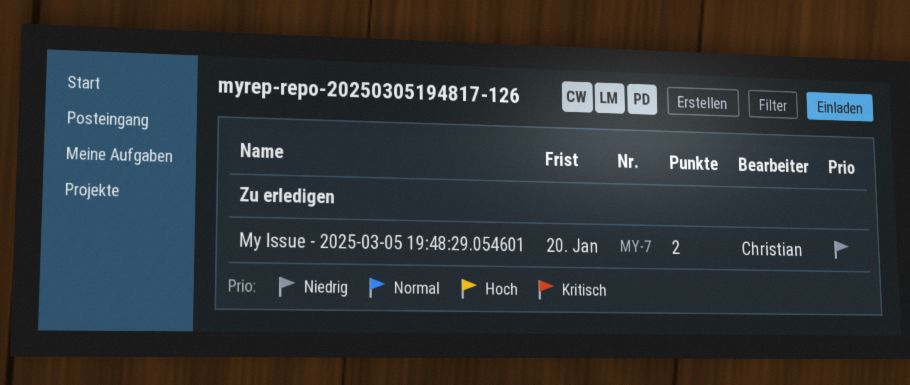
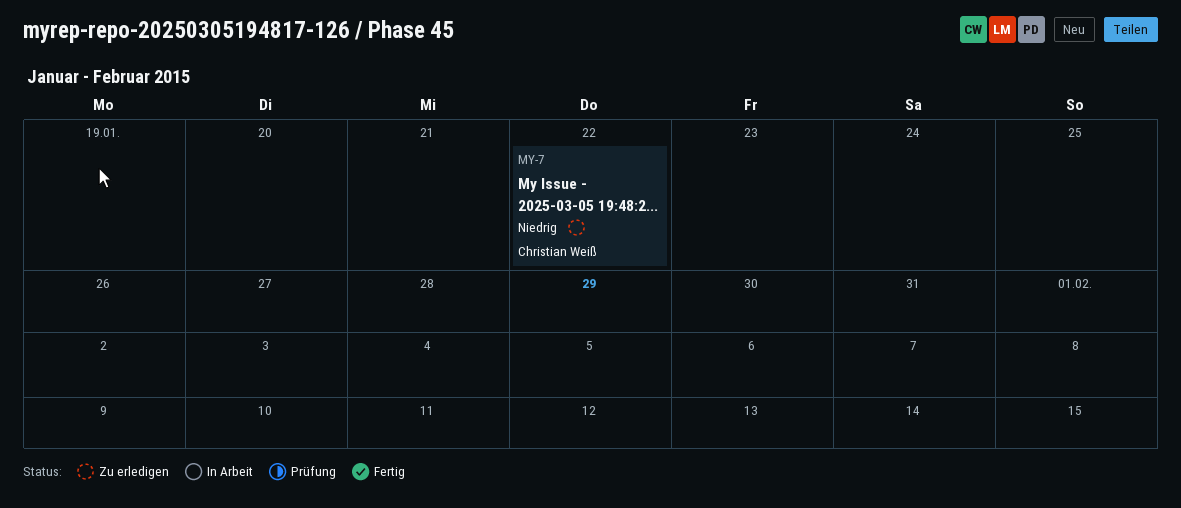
MY-7, due: Jan 20 -> Jan 22

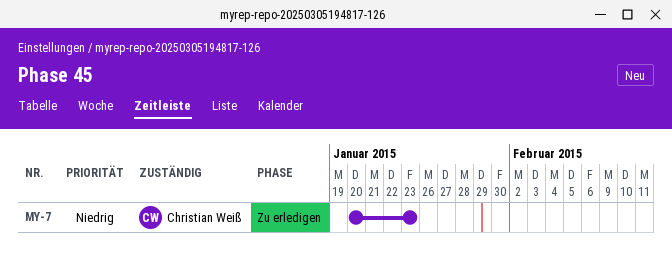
MY-7, due: Jan 22 -> Jan 23

